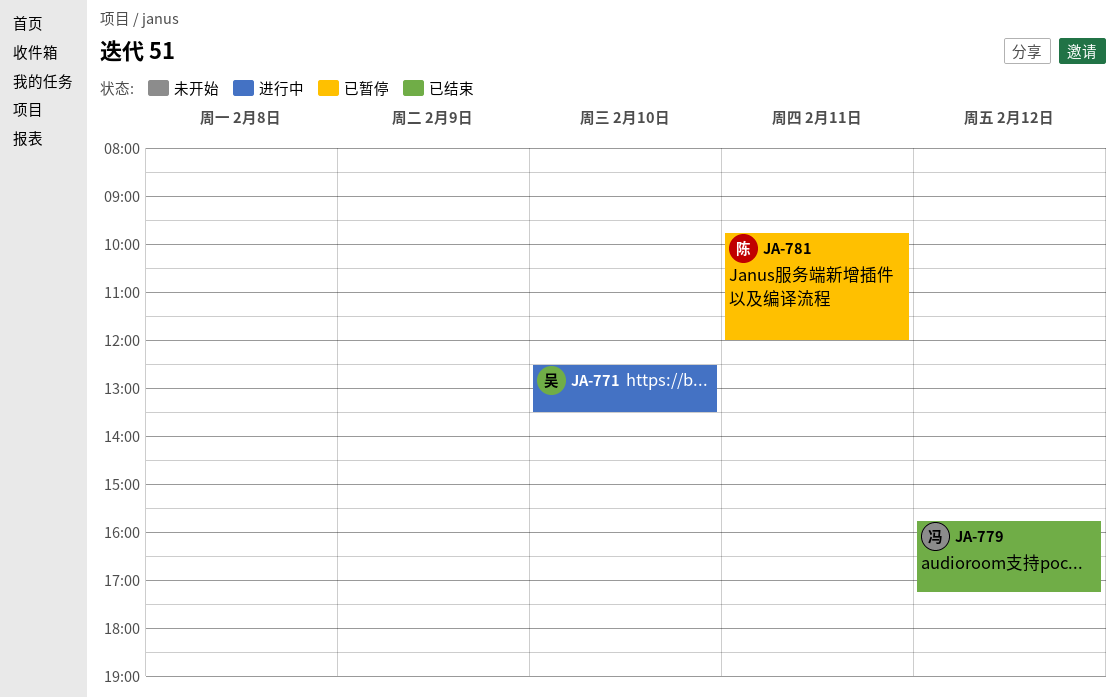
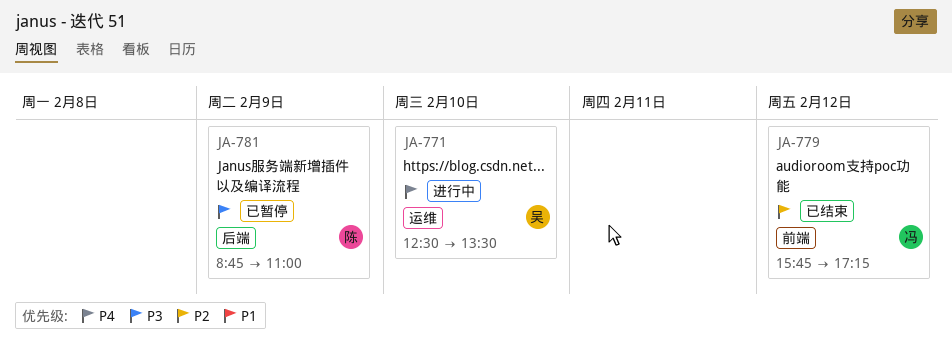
JA-781, day: Feb 11 -> Feb 9
JA-781, begins: 09:45 -> 08:45
JA-781, ends: 12:00 -> 11:00

